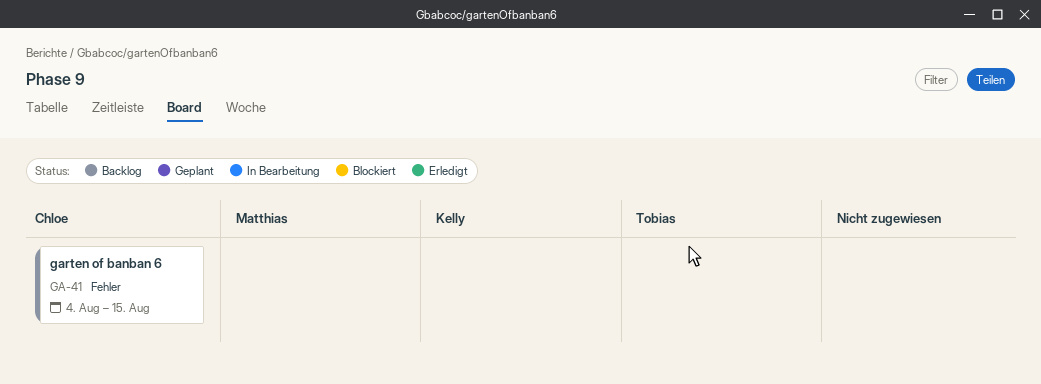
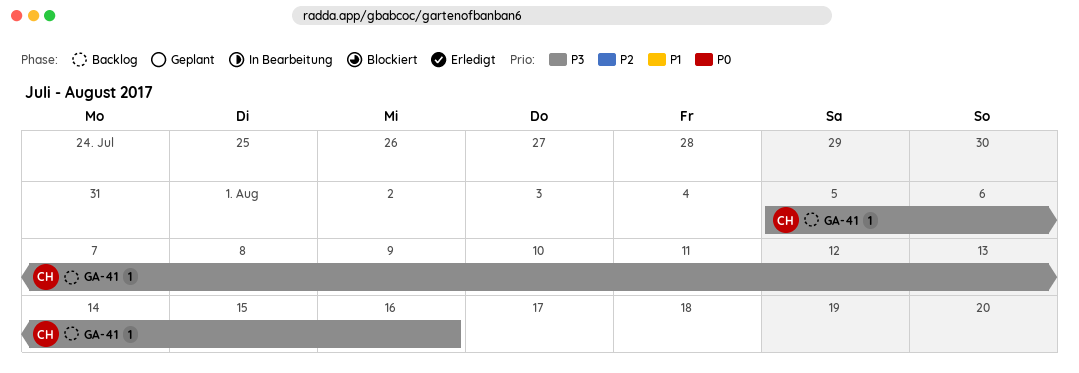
GA-41, start: Aug 4 -> Aug 5
GA-41, due: Aug 15 -> Aug 16

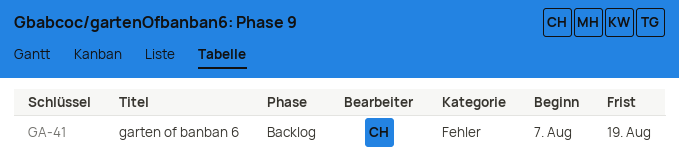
GA-41, start: Aug 5 -> Aug 7
GA-41, due: Aug 16 -> Aug 19

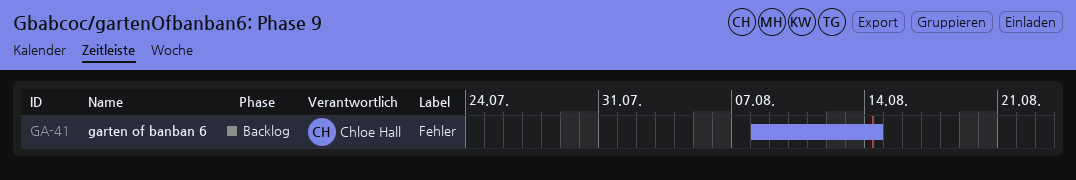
GA-41, start: Aug 7 -> Aug 8
GA-41, due: Aug 19 -> Aug 14

